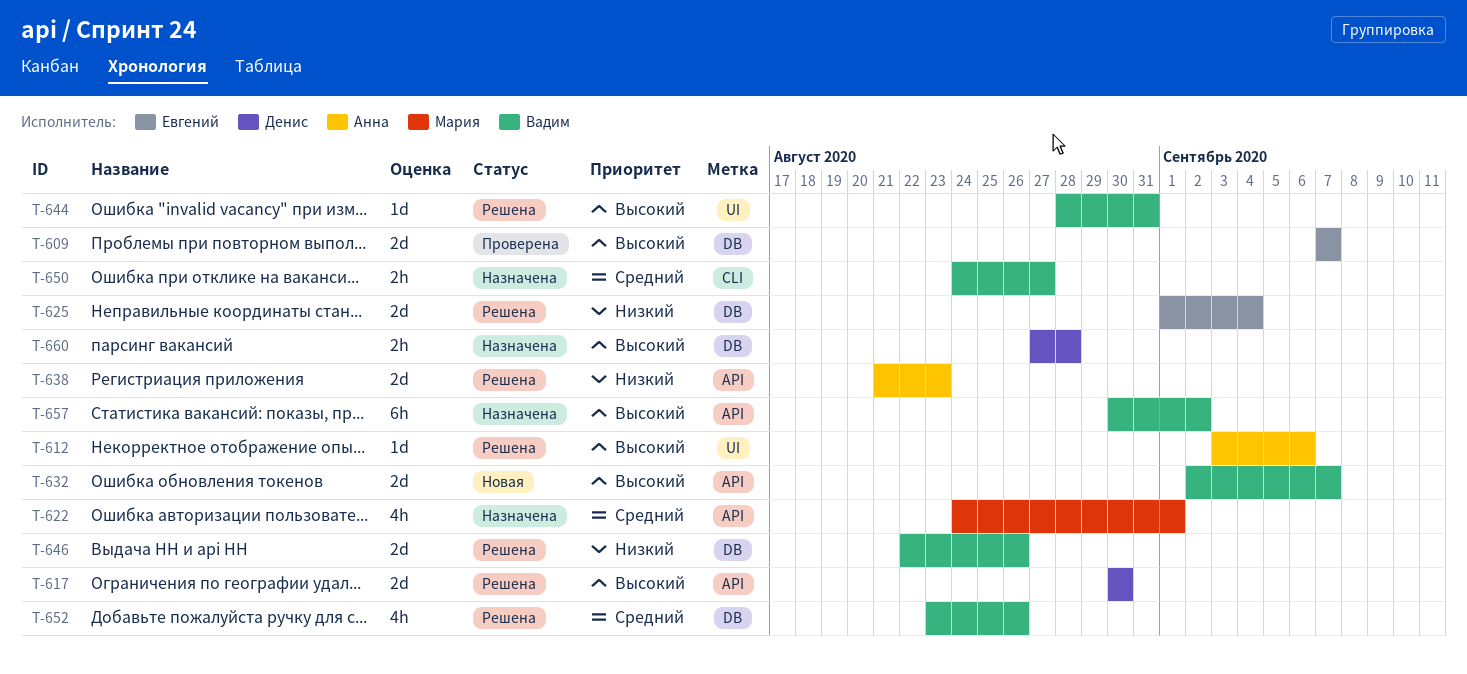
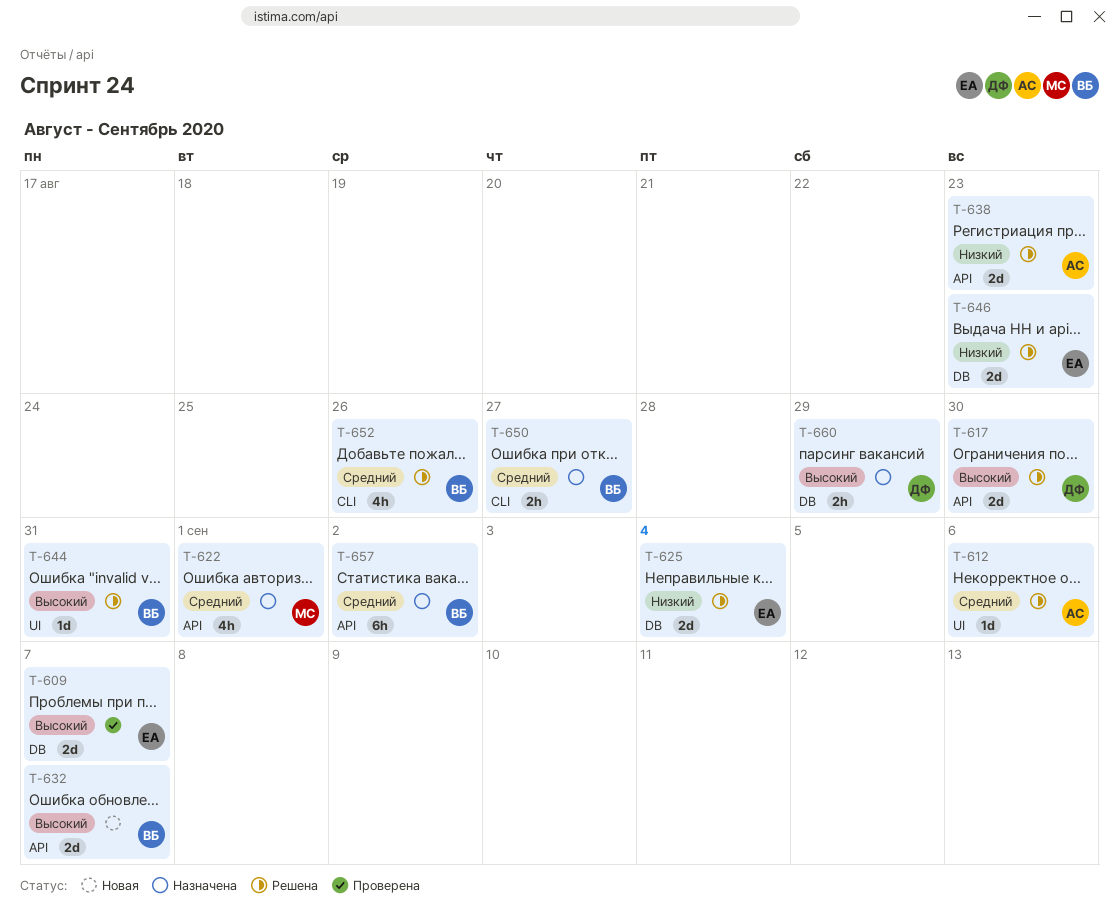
T-612, priority: Высокий -> Средний
T-646, owner: Вадим -> Евгений
T-646, due: Aug 26 -> Aug 23
T-652, label: DB -> CLI
T-657, priority: Высокий -> Средний
T-660, due: Aug 28 -> Aug 29

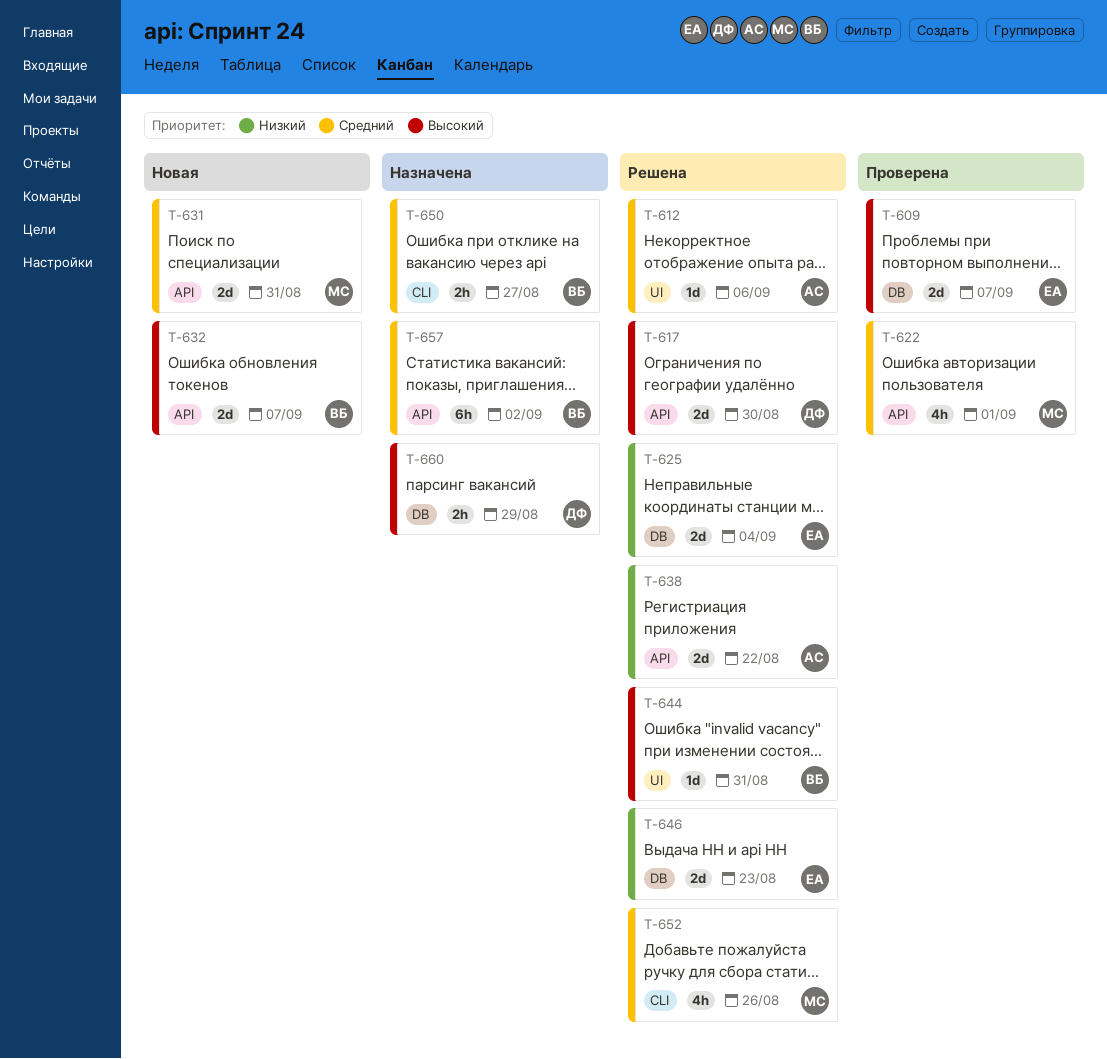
T-622, status: Назначена -> Проверена
T-631: none -> present
T-638, due: Aug 23 -> Aug 22
T-652, owner: ВБ -> МС

